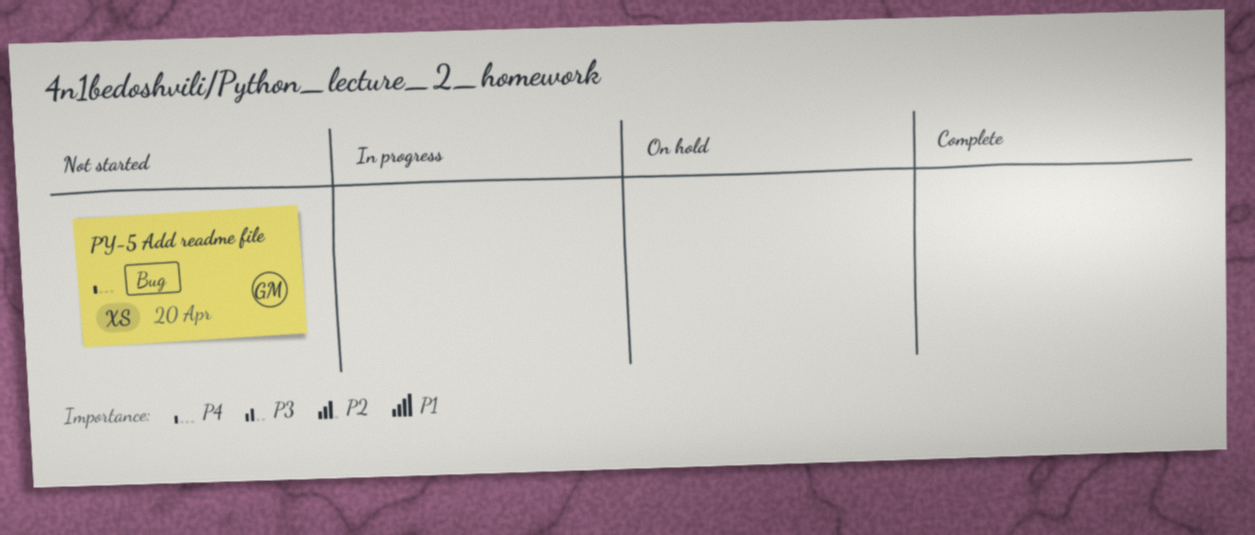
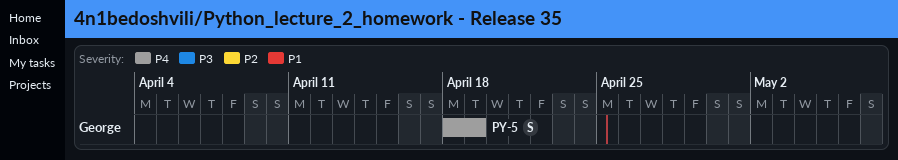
PY-5, estimate: XS -> S
PY-5, due: Apr 20 -> Apr 19

